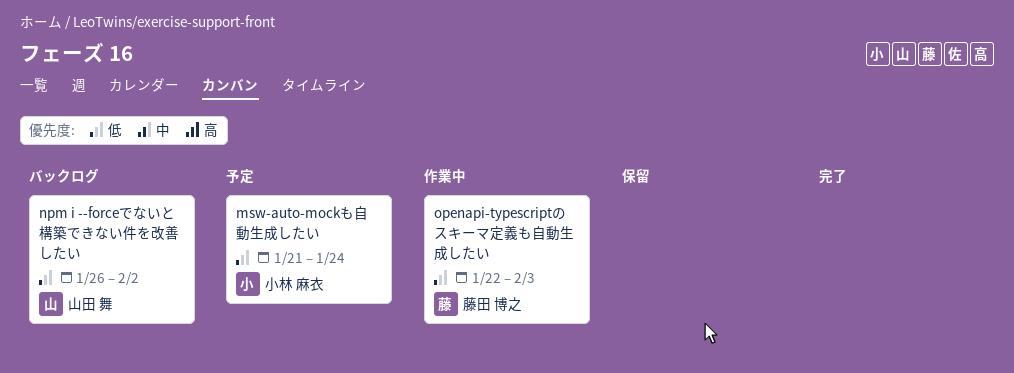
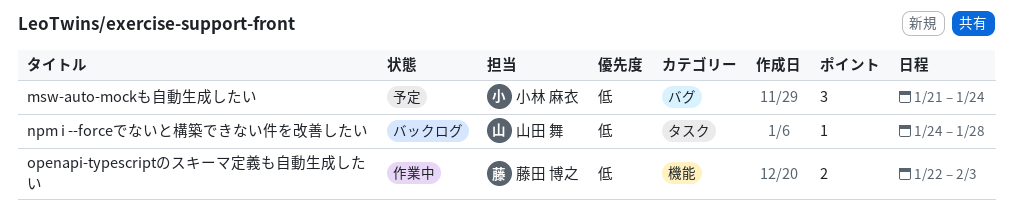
npm i --forceでないと構築できない件を改善したい, start: Jan 26 -> Jan 24
npm i --forceでないと構築できない件を改善したい, due: Feb 2 -> Jan 28

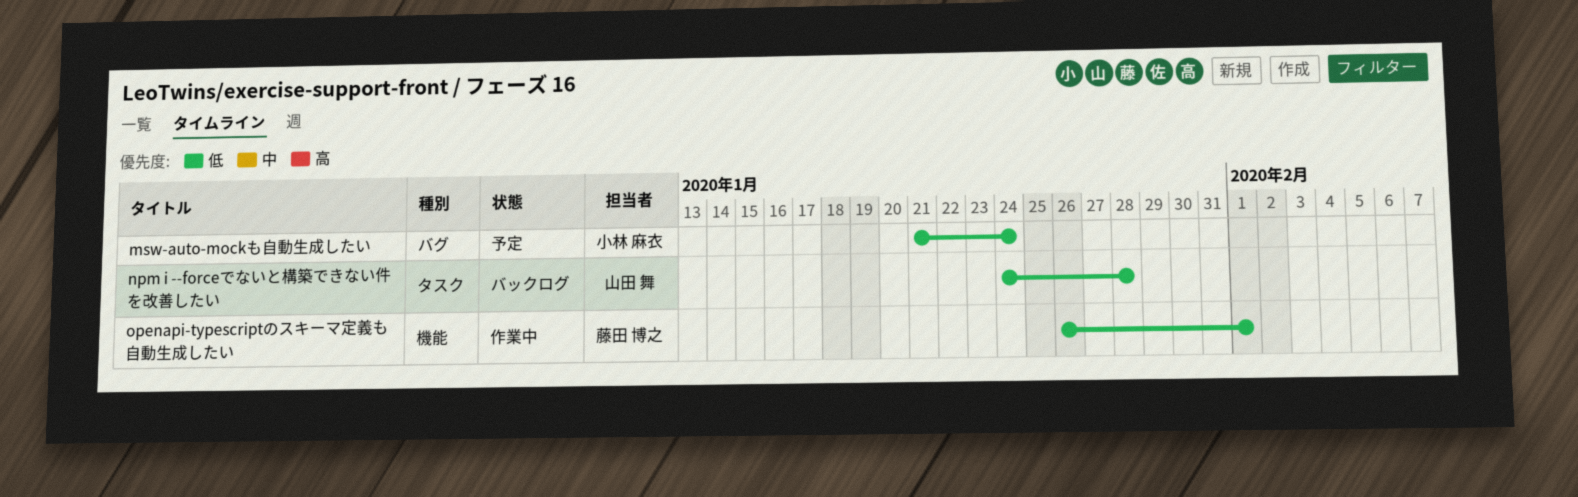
openapi-typescriptのスキーマ定義も自動生成したい, start: Jan 22 -> Jan 26
openapi-typescriptのスキーマ定義も自動生成したい, due: Feb 3 -> Feb 1

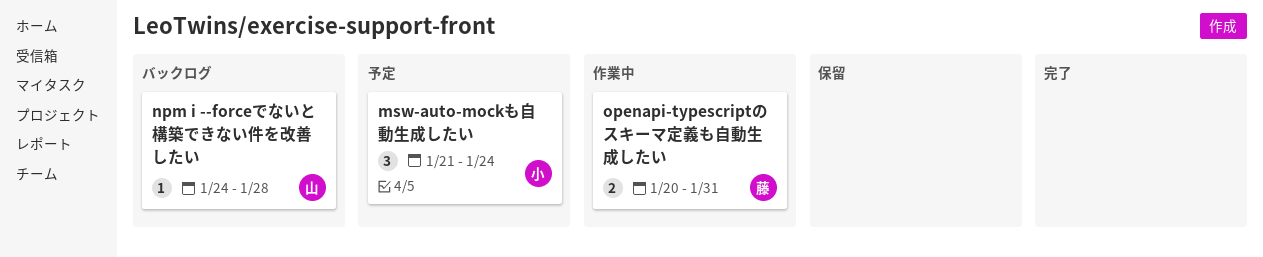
openapi-typescriptのスキーマ定義も自動生成したい, start: Jan 26 -> Jan 20
openapi-typescriptのスキーマ定義も自動生成したい, due: Feb 1 -> Jan 31

